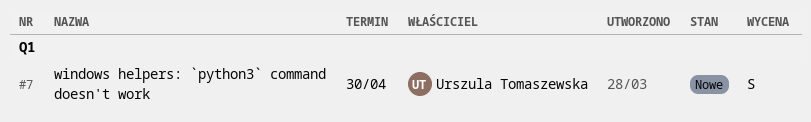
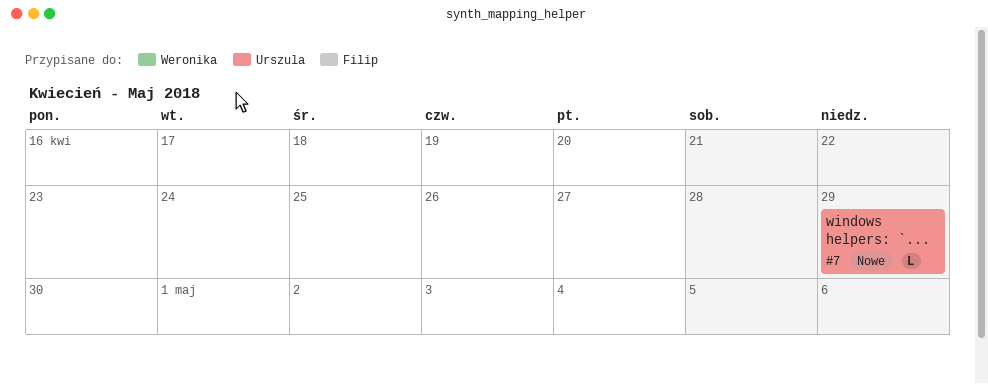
#7, estimate: S -> L
#7, due: Apr 30 -> Apr 29

